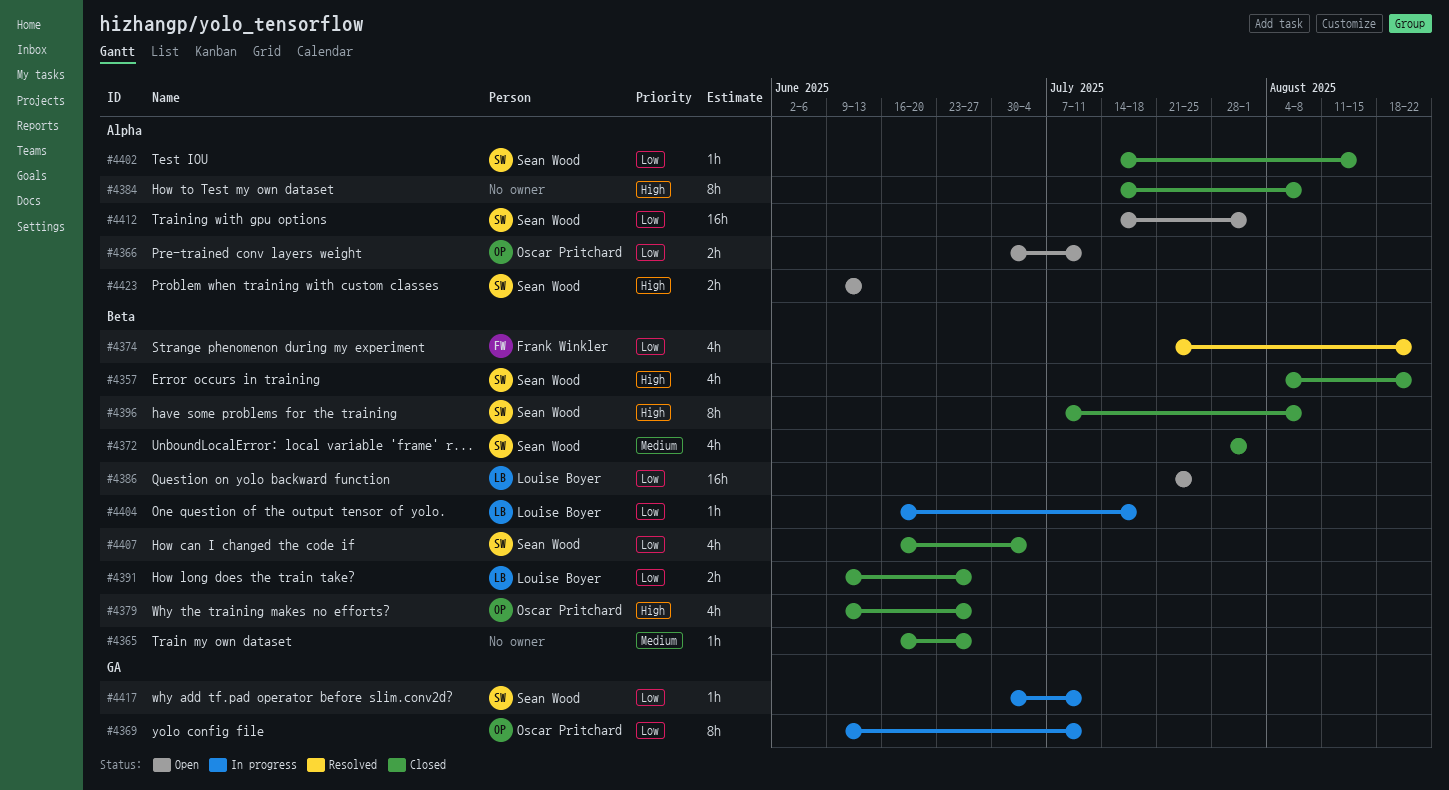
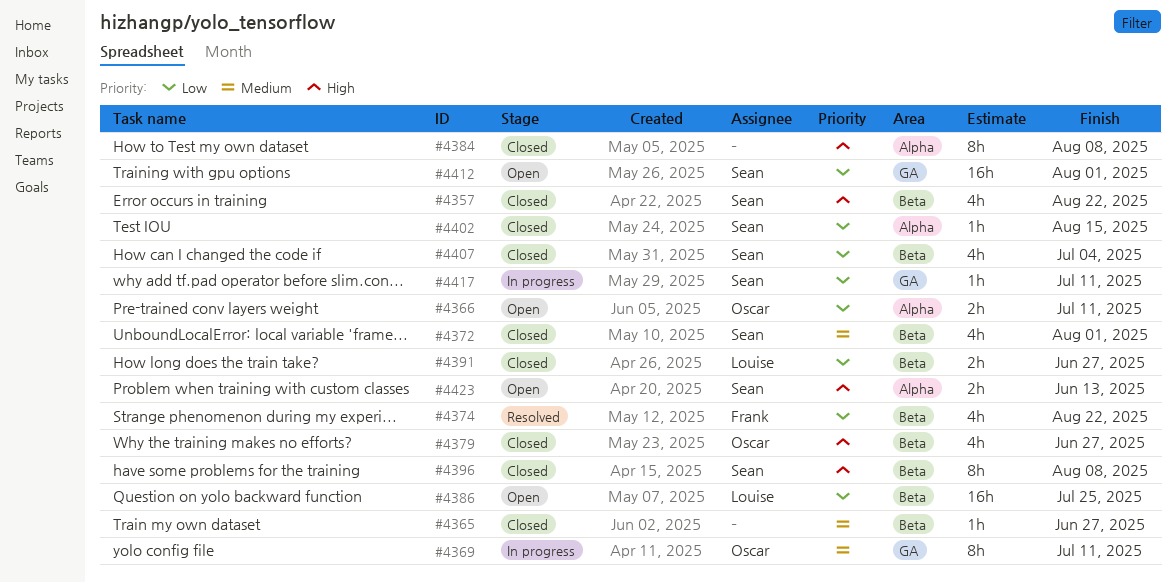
#4369, priority: Low -> Medium
#4404: present -> none
#4412, label: Alpha -> GA

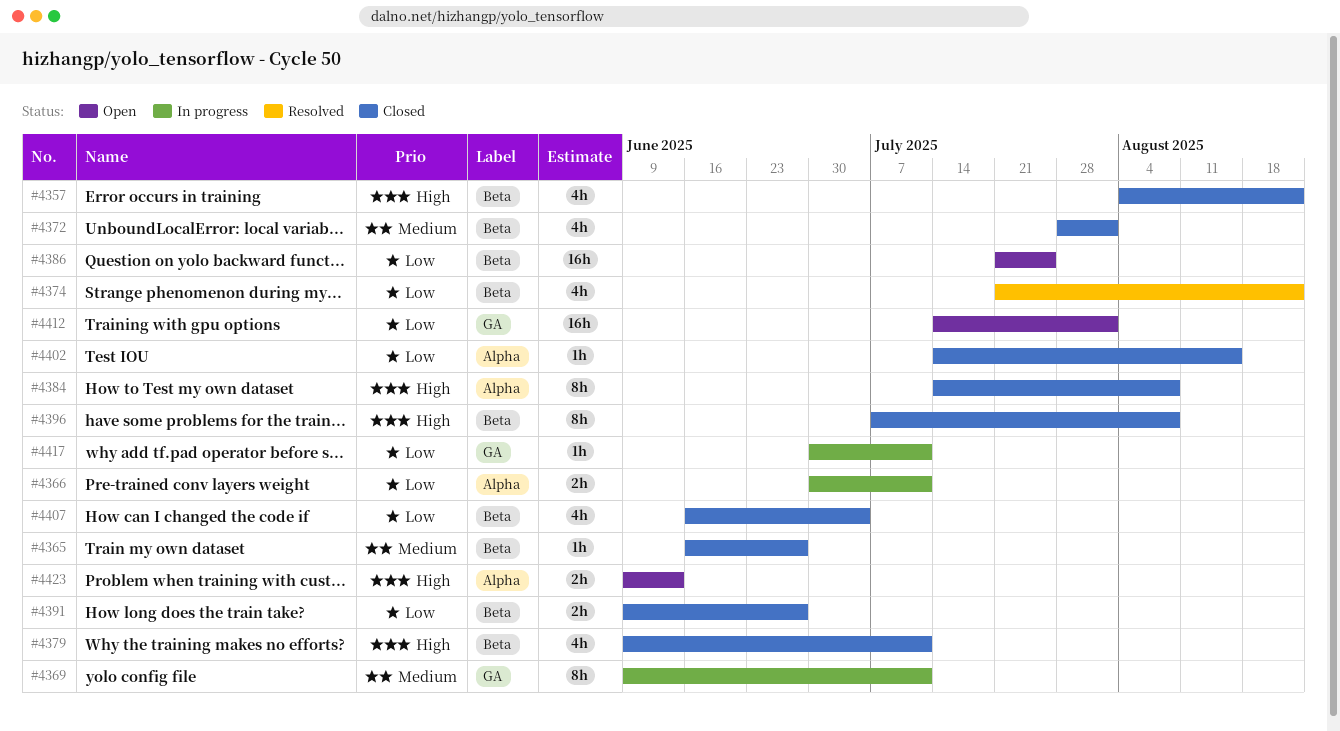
#4366, status: Open -> In progress
#4379, due: Jun 27 -> Jul 11

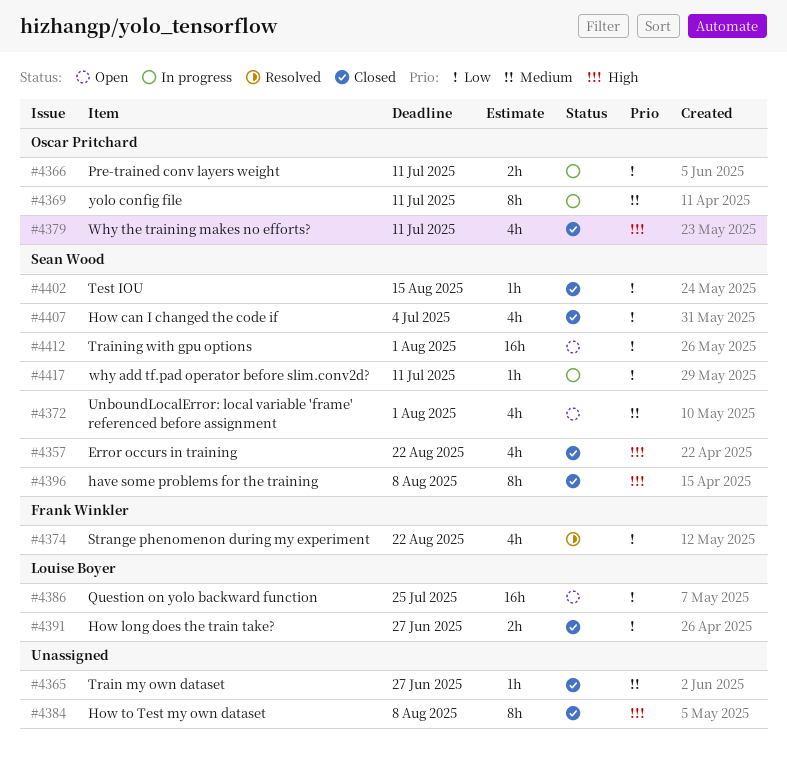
#4372, status: Closed -> Open
#4423: present -> none

